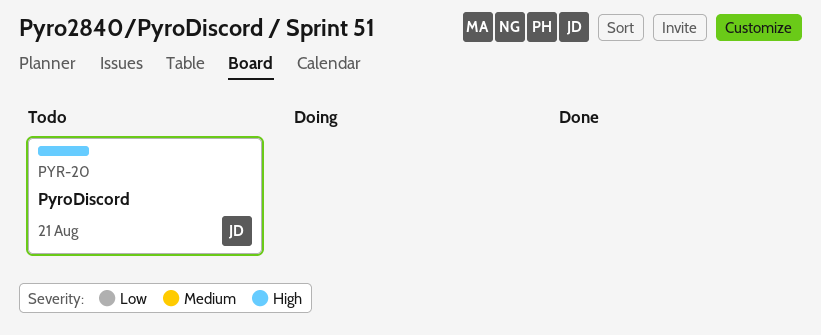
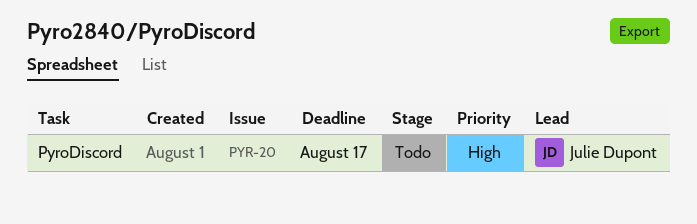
PYR-20, due: Aug 21 -> Aug 17

